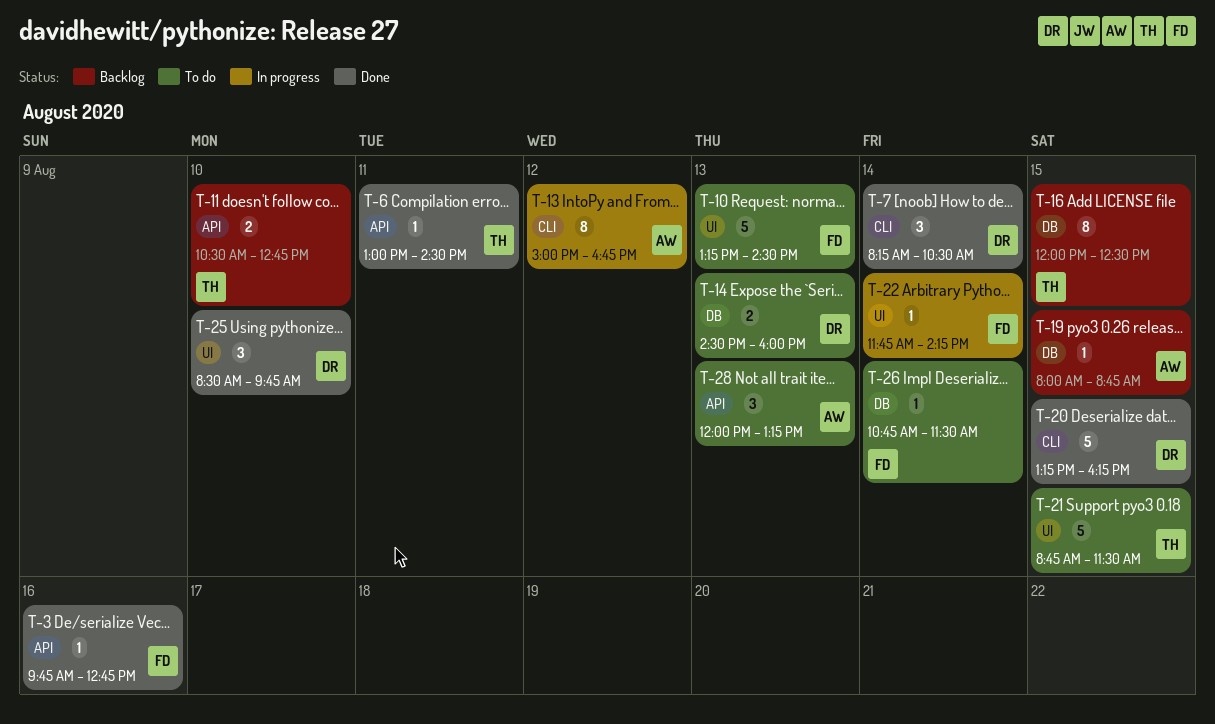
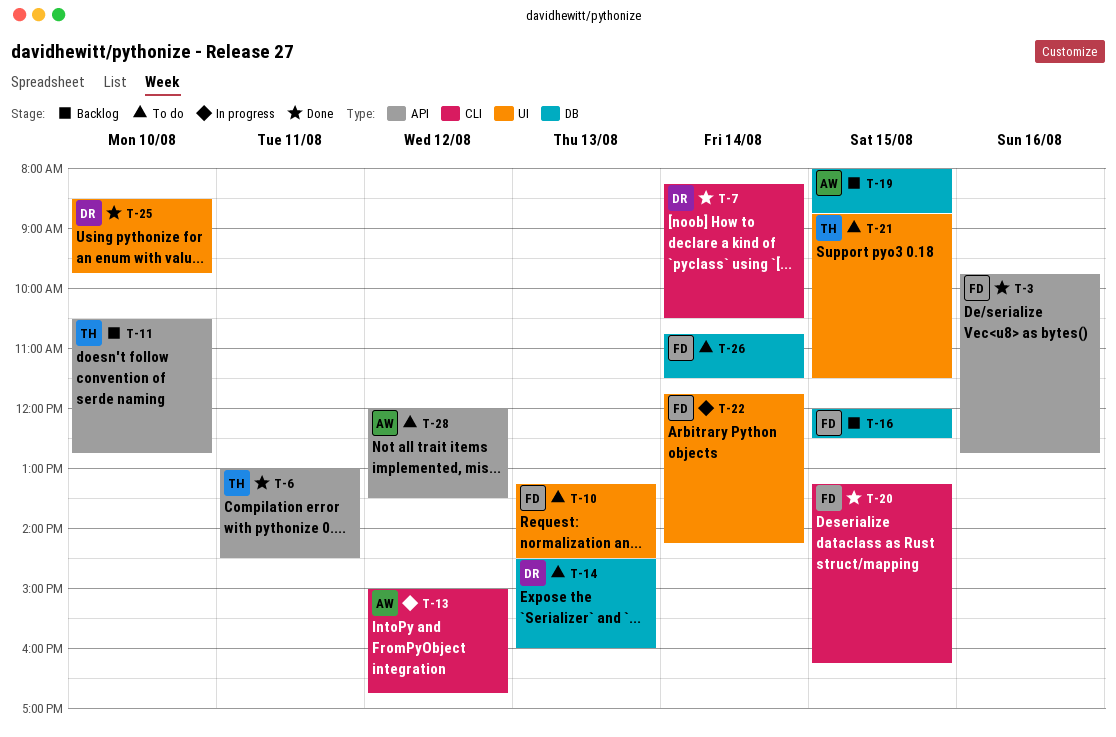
T-16, owner: TH -> FD
T-20, owner: DR -> FD
T-28, day: Aug 13 -> Aug 12
T-28, ends: 13:15 -> 13:30

